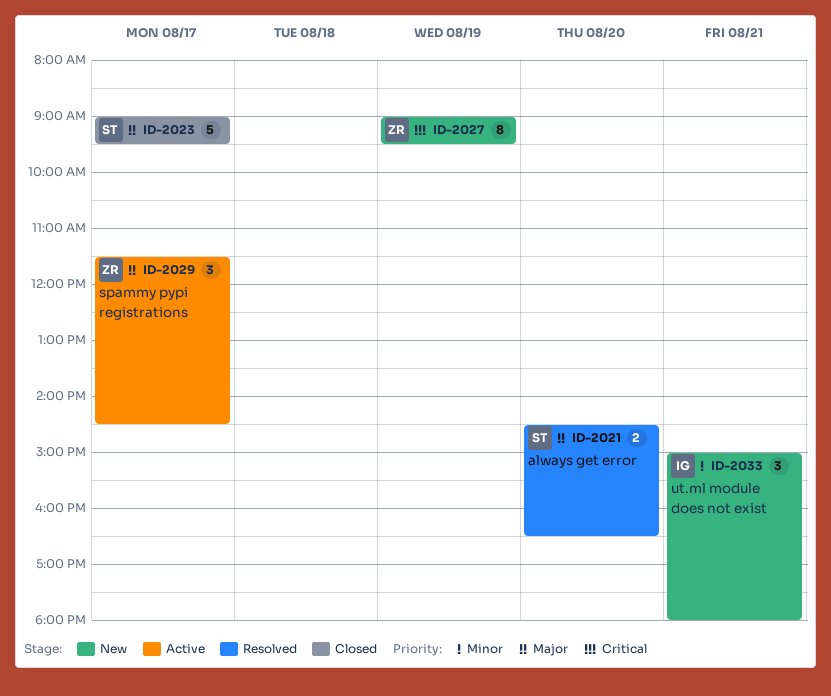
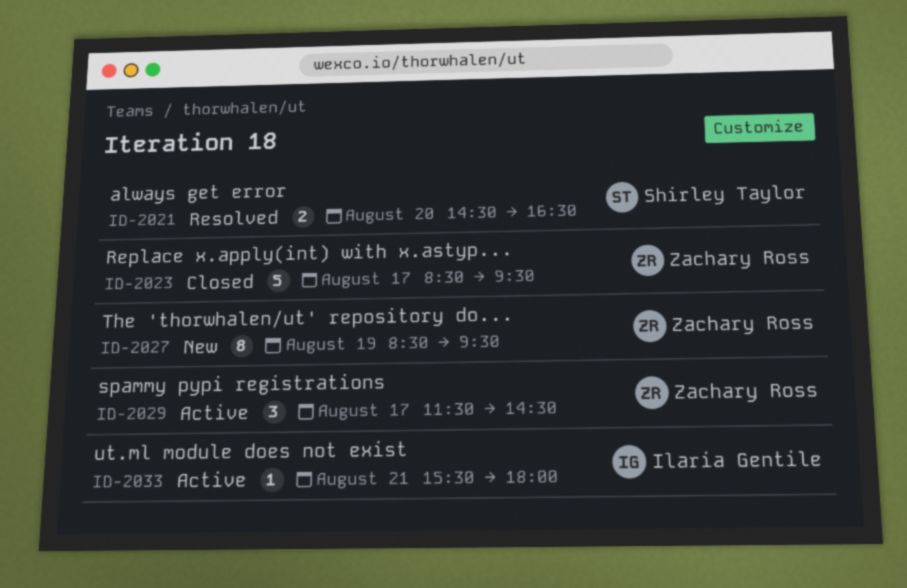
ID-2023, owner: Shirley Taylor -> Zachary Ross
ID-2023, begins: 09:00 -> 08:30
ID-2027, begins: 09:00 -> 08:30
ID-2033, status: New -> Active
ID-2033, estimate: 3 -> 1
ID-2033, begins: 15:00 -> 15:30

